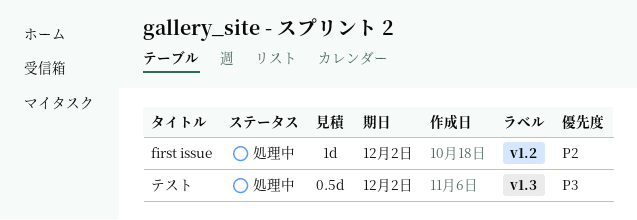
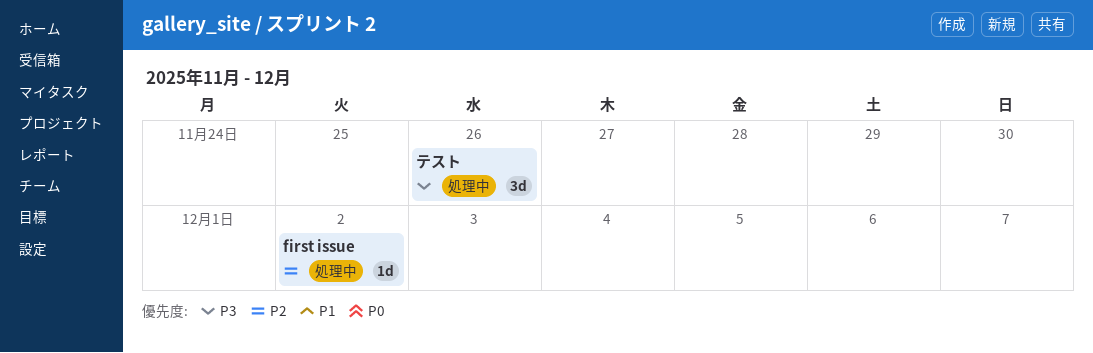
テスト, estimate: 0.5d -> 3d
テスト, due: Dec 2 -> Nov 26

